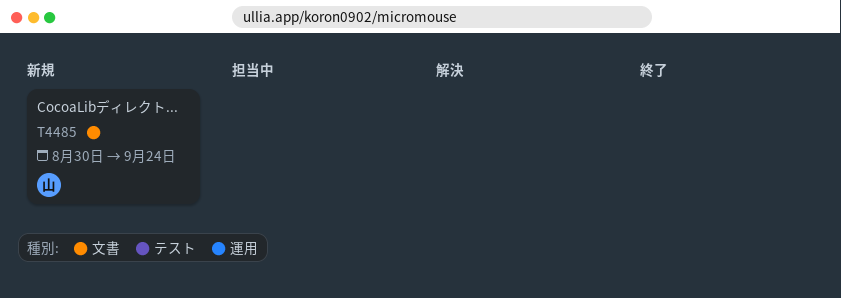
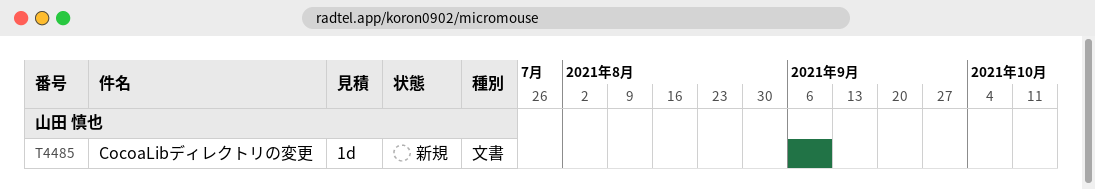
T4485, start: Aug 30 -> Sep 6
T4485, due: Sep 24 -> Sep 10

